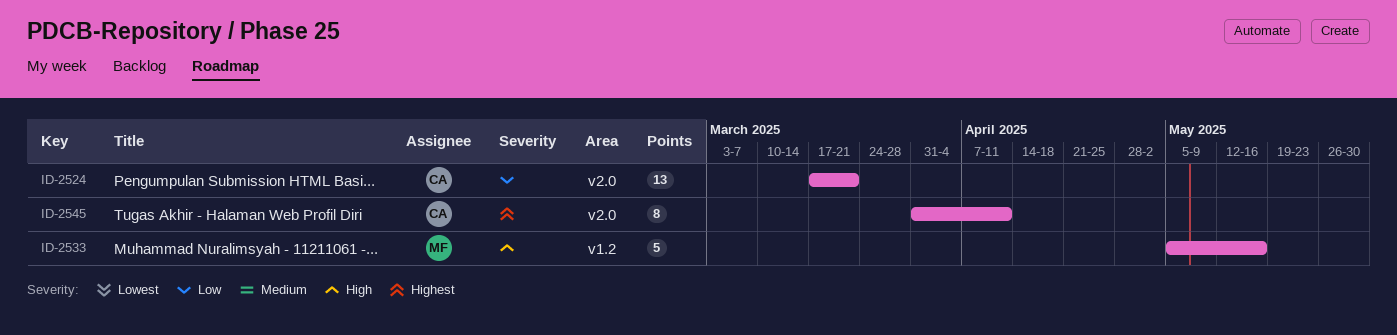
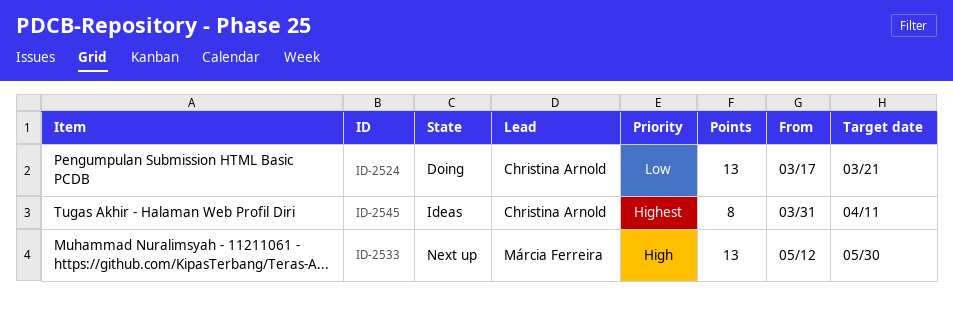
ID-2533, estimate: 5 -> 13
ID-2533, start: May 5 -> May 12
ID-2533, due: May 16 -> May 30

